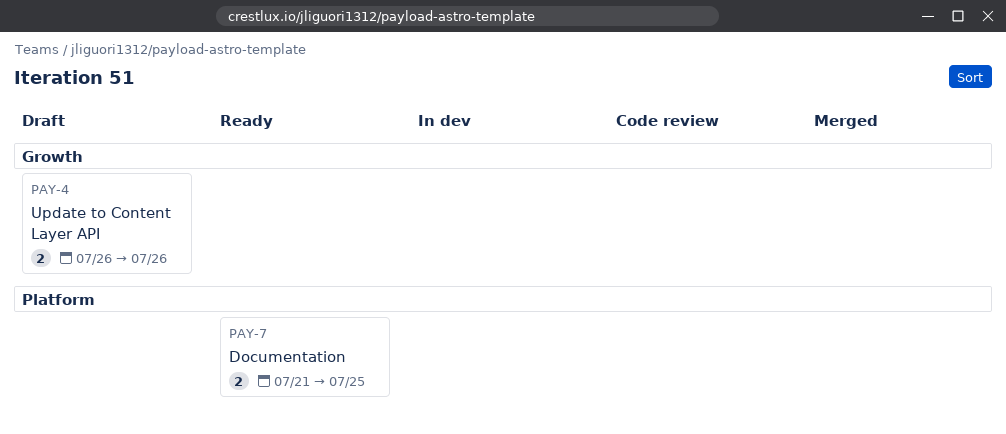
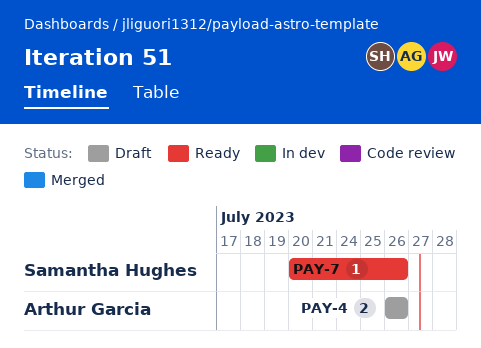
PAY-7, estimate: 2 -> 1
PAY-7, start: Jul 21 -> Jul 20
PAY-7, due: Jul 25 -> Jul 26

